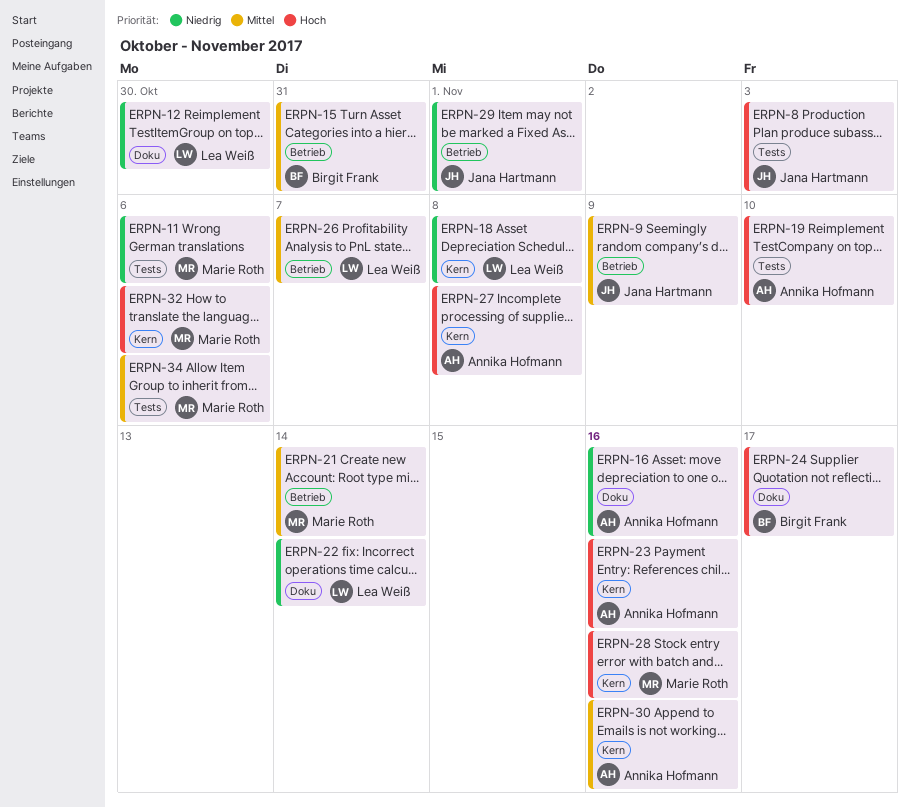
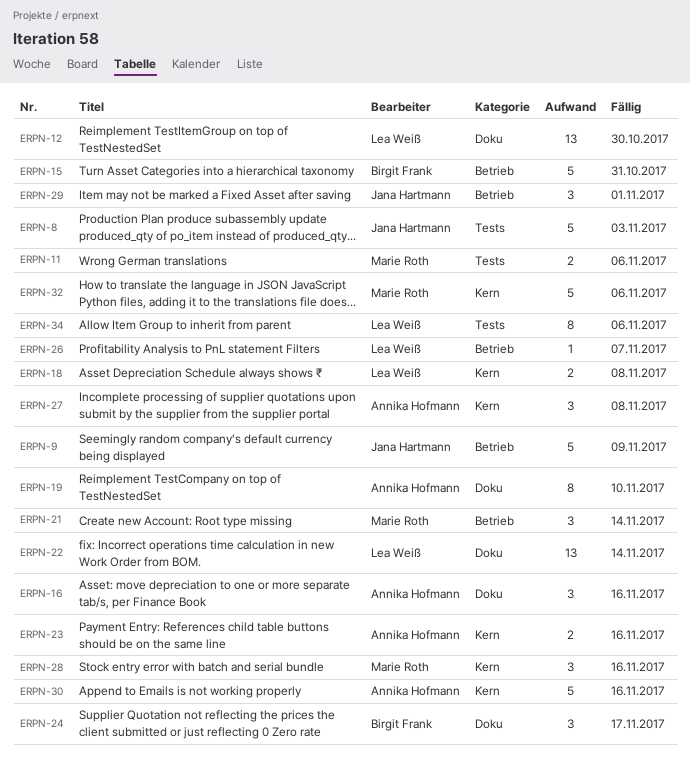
ERPN-19, label: Tests -> Doku
ERPN-34, owner: Marie Roth -> Lea Weiß

